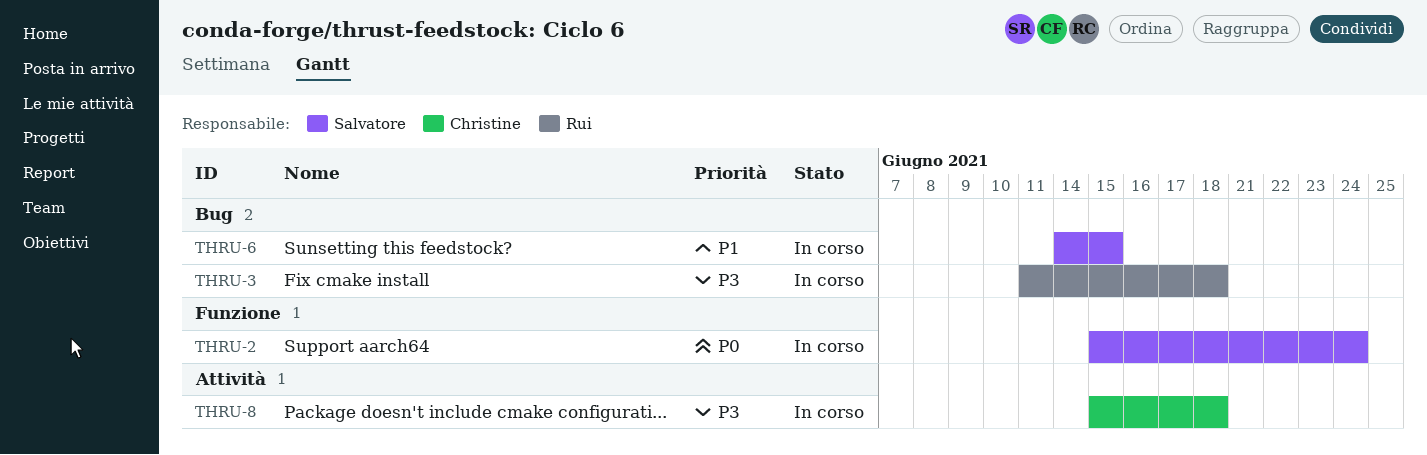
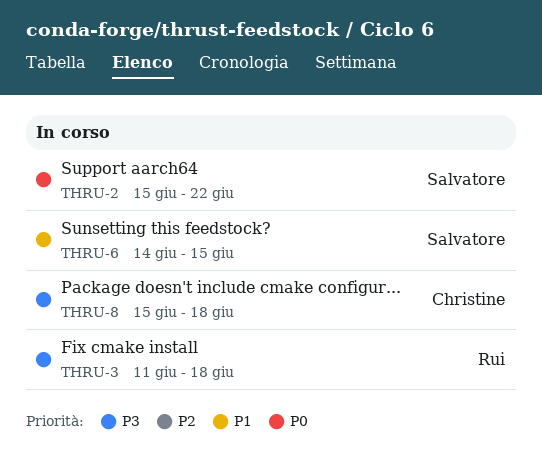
THRU-2, due: Jun 24 -> Jun 22

